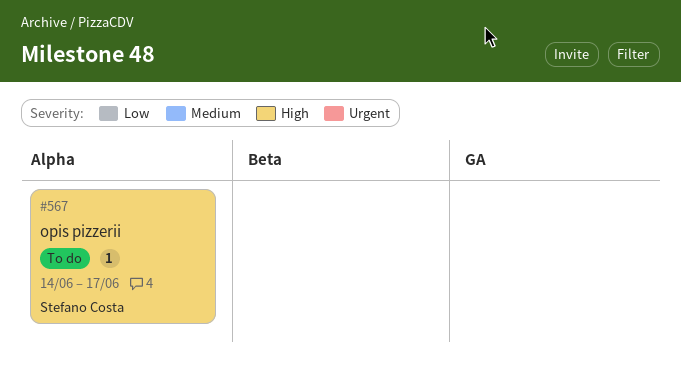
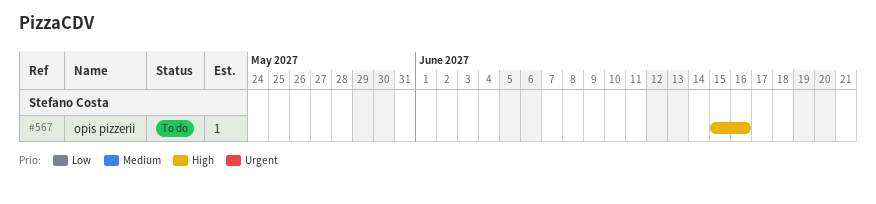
#567, start: Jun 14 -> Jun 15
#567, due: Jun 17 -> Jun 16

